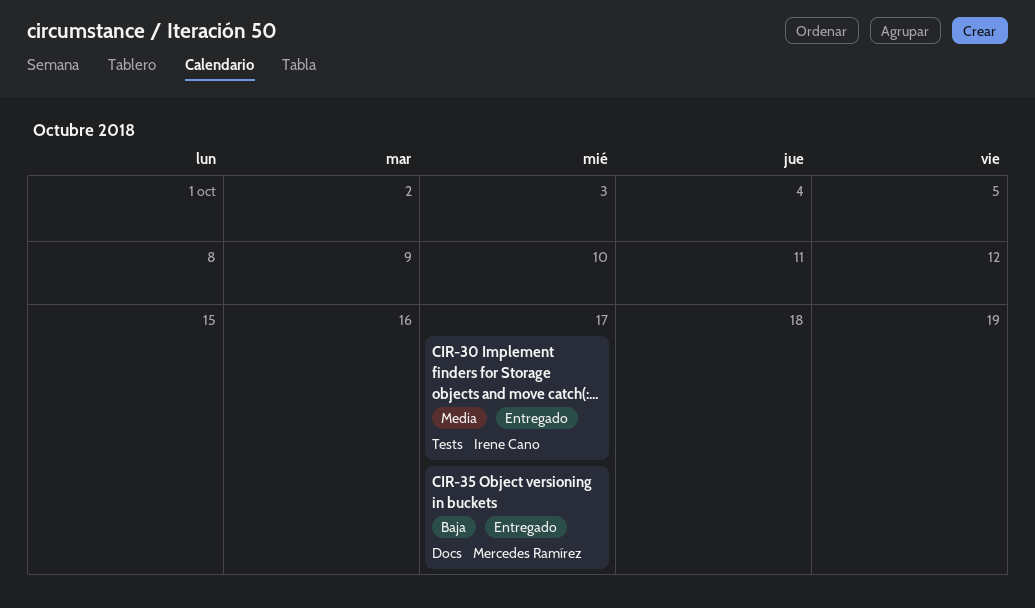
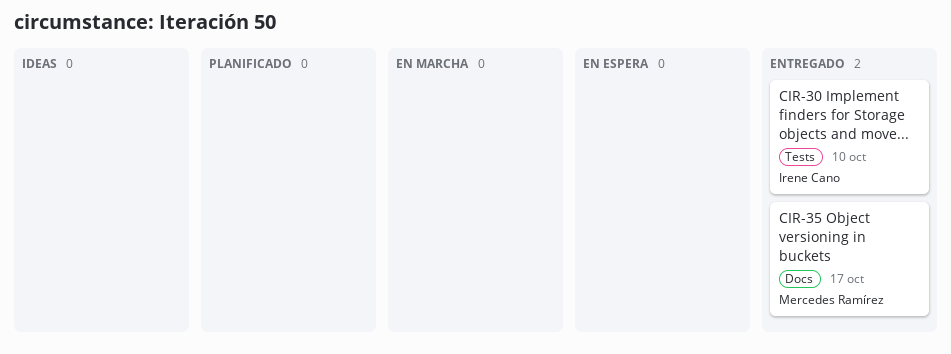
CIR-30, due: Oct 17 -> Oct 10

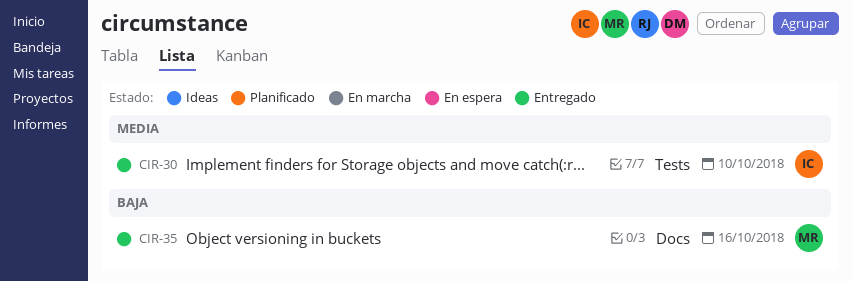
CIR-35, due: Oct 17 -> Oct 16

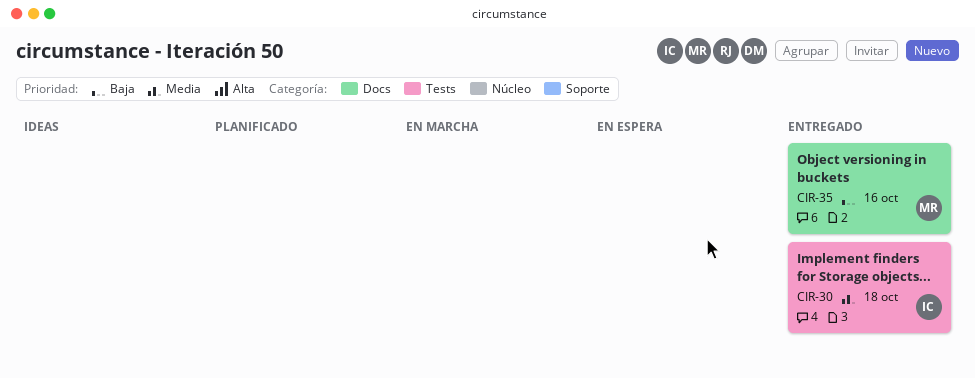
CIR-30, due: Oct 10 -> Oct 18

